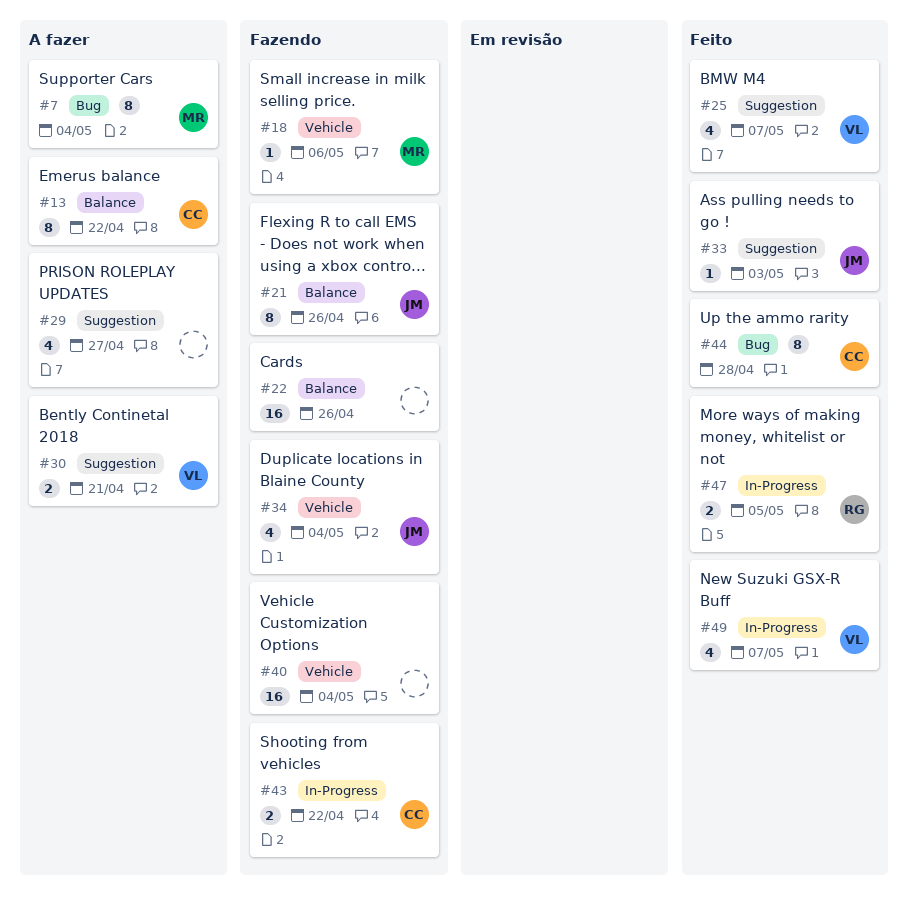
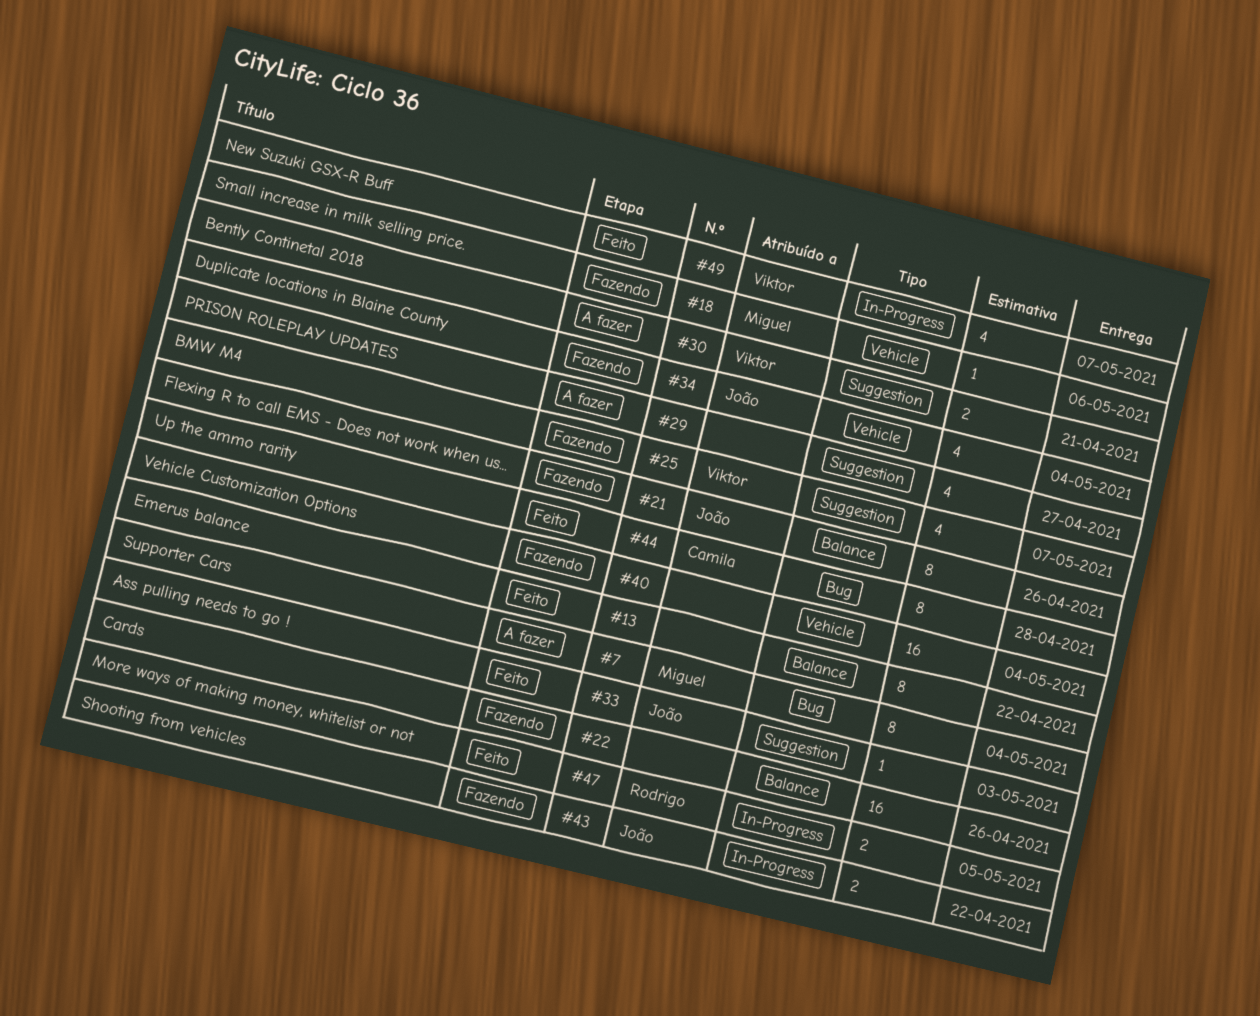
#13, status: A fazer -> Feito
#13, owner: Camila -> none
#25, status: Feito -> Fazendo
#43, owner: Camila -> João

